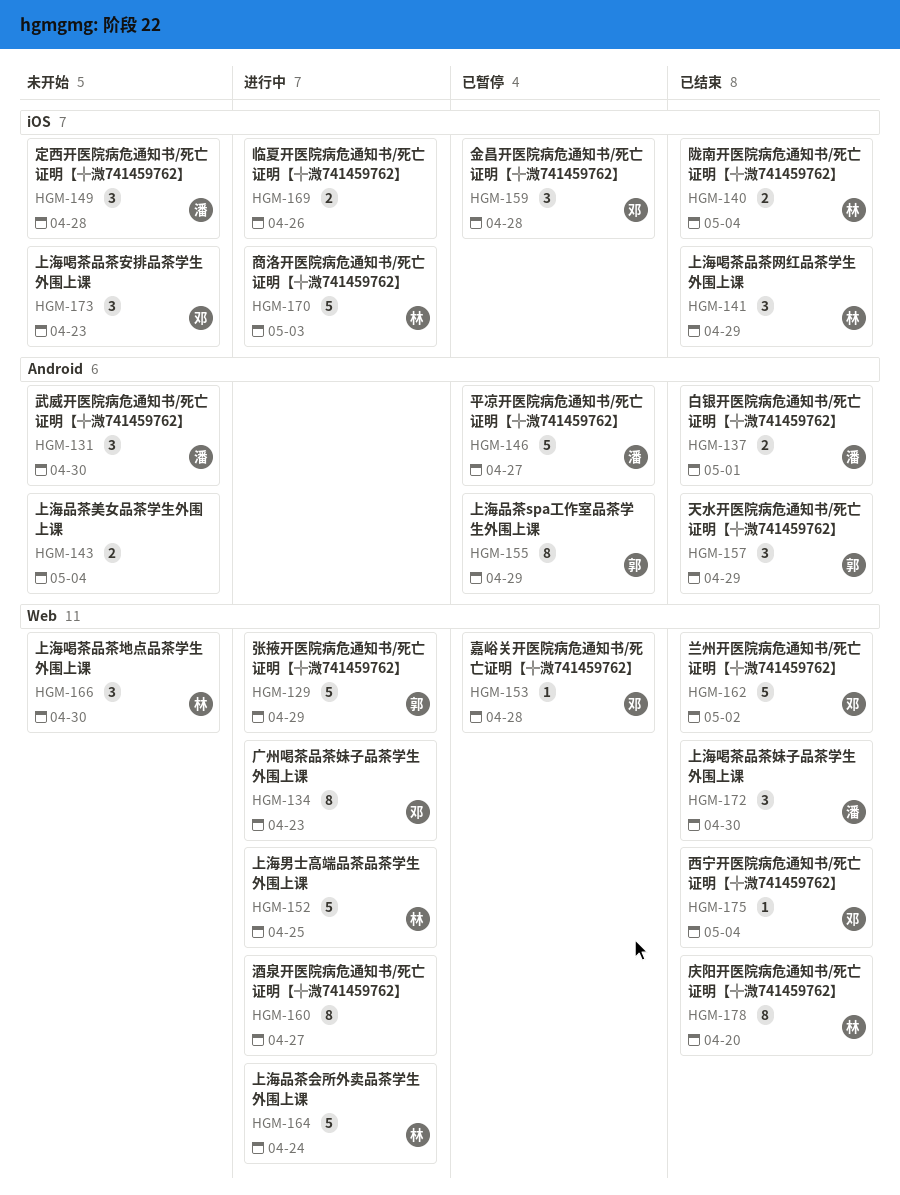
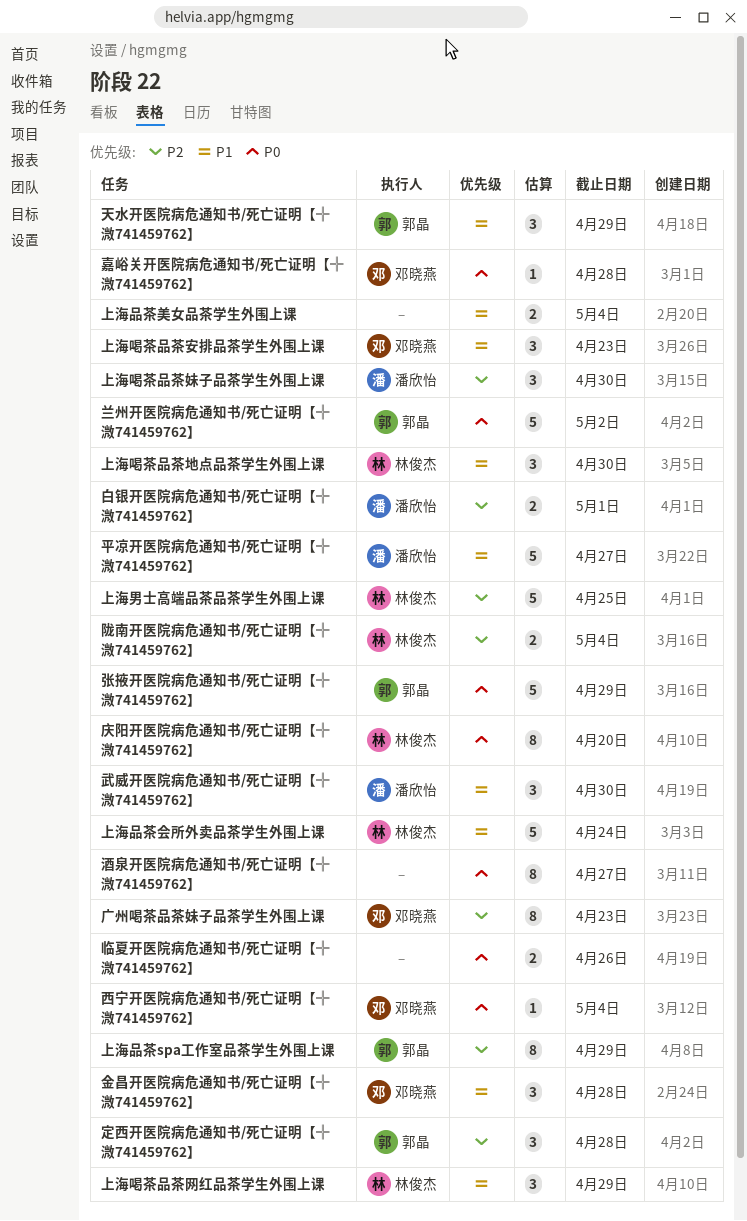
兰州开医院病危通知书/死亡证明【╬溦741459762】, owner: 邓晓燕 -> 郭晶
商洛开医院病危通知书/死亡证明【╬溦741459762】: present -> none
定西开医院病危通知书/死亡证明【╬溦741459762】, owner: 潘欣怡 -> 郭晶

